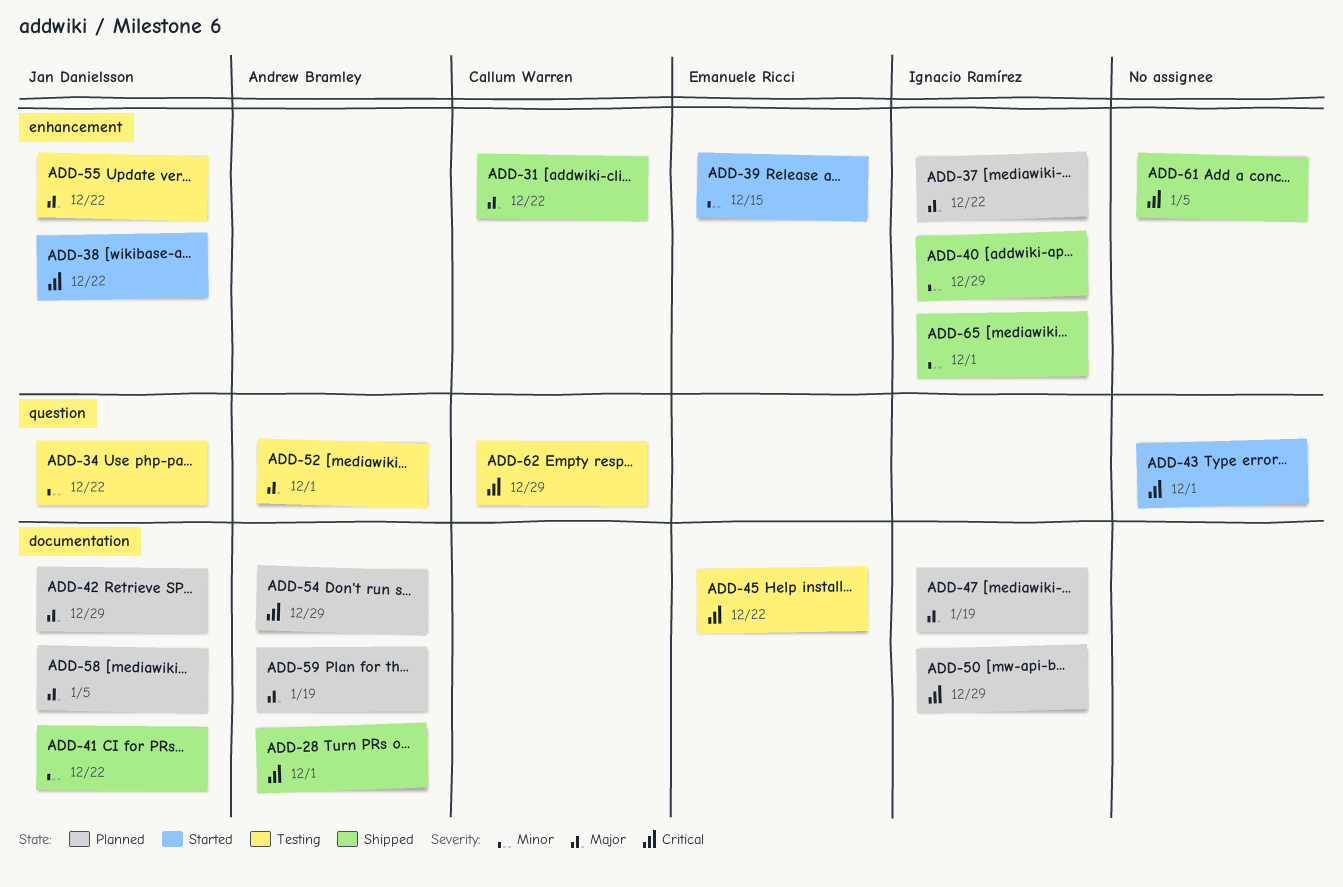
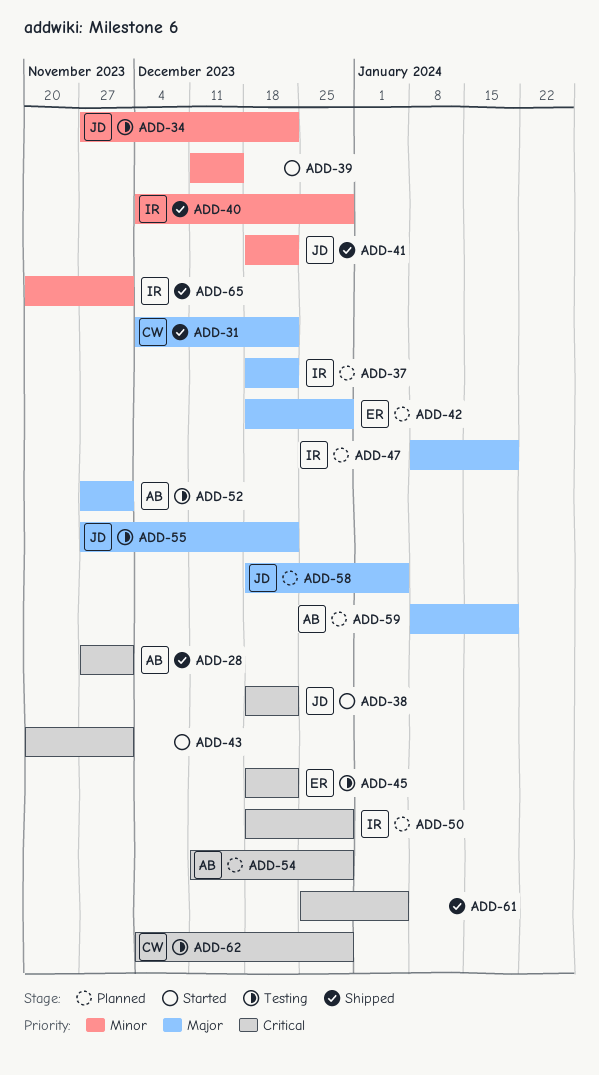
ADD-39, owner: Emanuele Ricci -> none
ADD-42, owner: Jan Danielsson -> Emanuele Ricci

